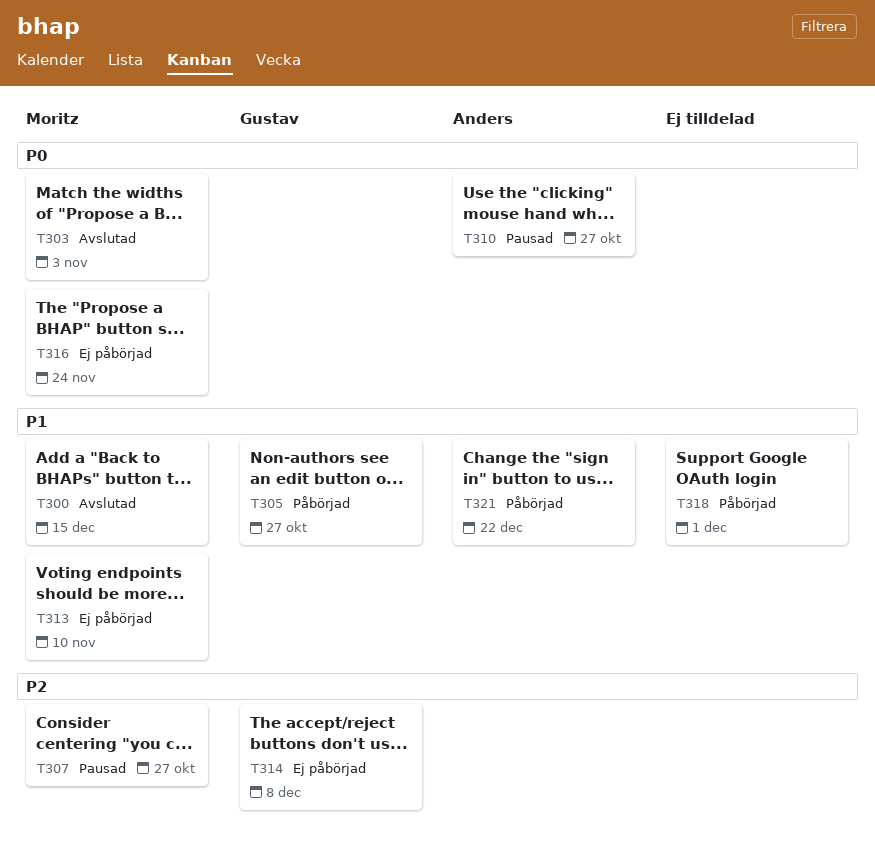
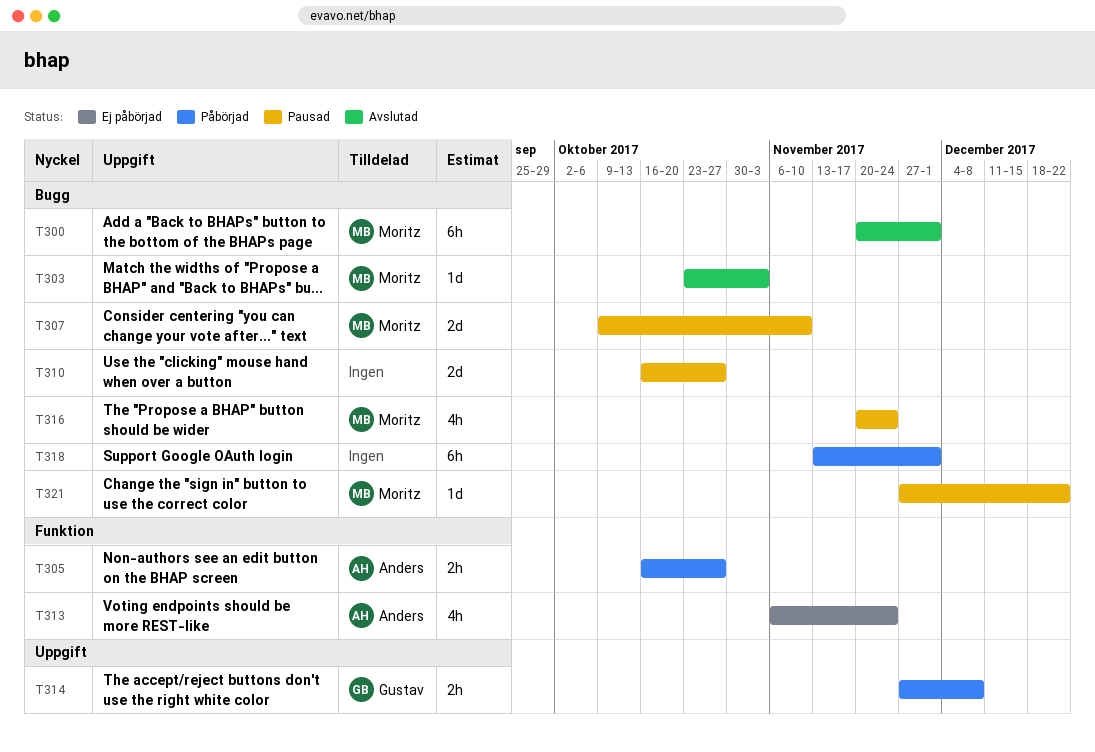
T300, due: Dec 15 -> Dec 1
T305, owner: Gustav -> Anders
T307, due: Oct 27 -> Nov 10
T310, owner: Anders -> none
T313, owner: Moritz -> Anders
T313, due: Nov 10 -> Nov 24
T314, status: Ej påbörjad -> Påbörjad
T316, status: Ej påbörjad -> Pausad
T321, status: Påbörjad -> Pausad
T321, owner: Anders -> Moritz

